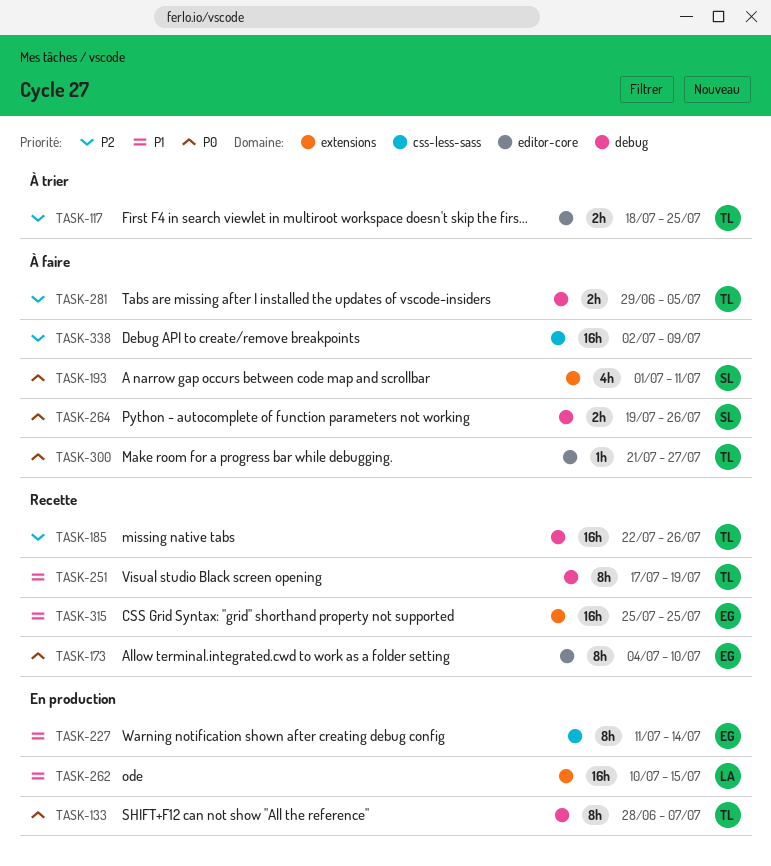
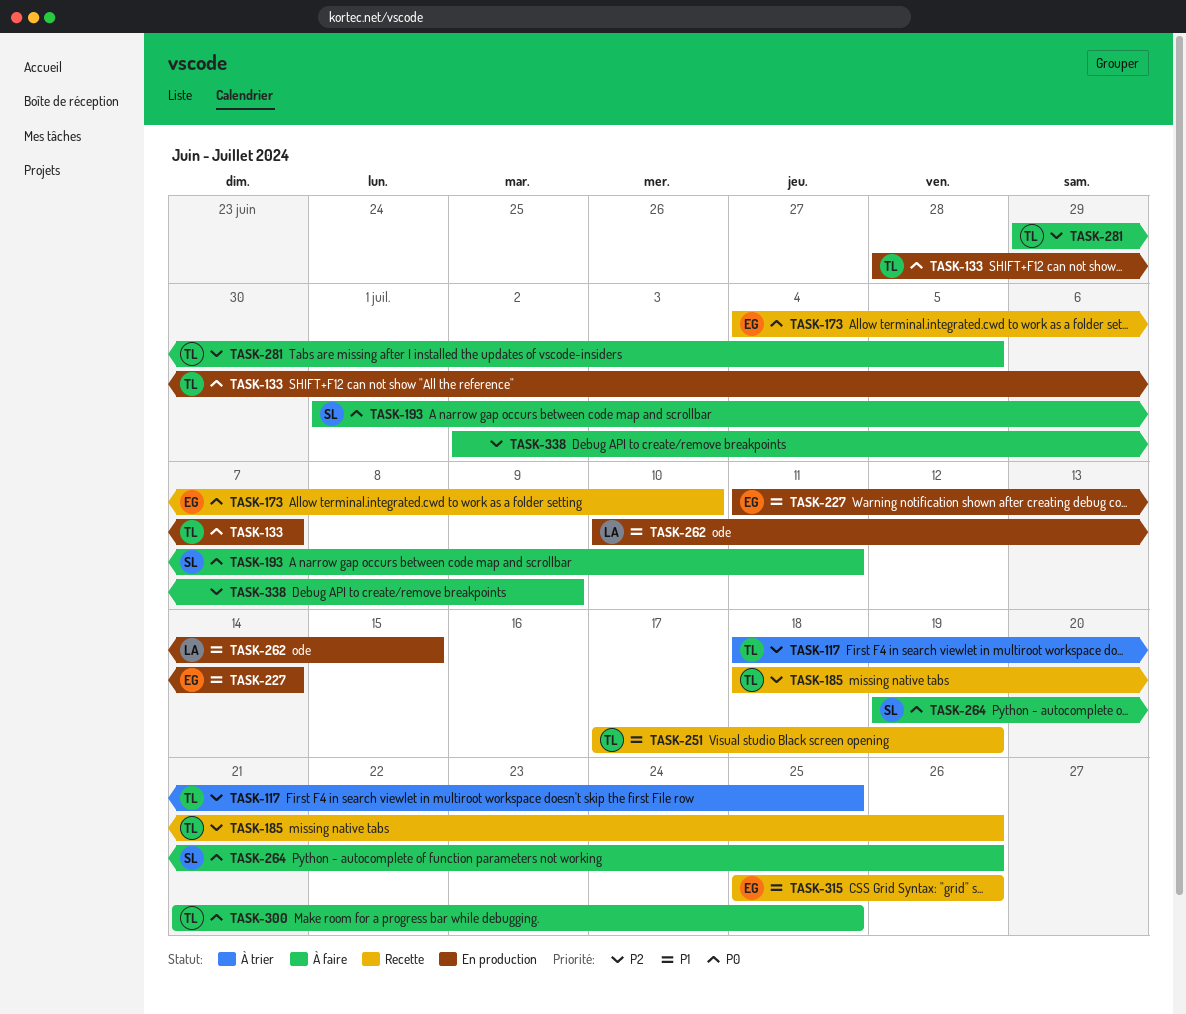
TASK-185, start: Jul 22 -> Jul 18
TASK-300, due: Jul 27 -> Jul 25
TASK-315, due: Jul 25 -> Jul 26

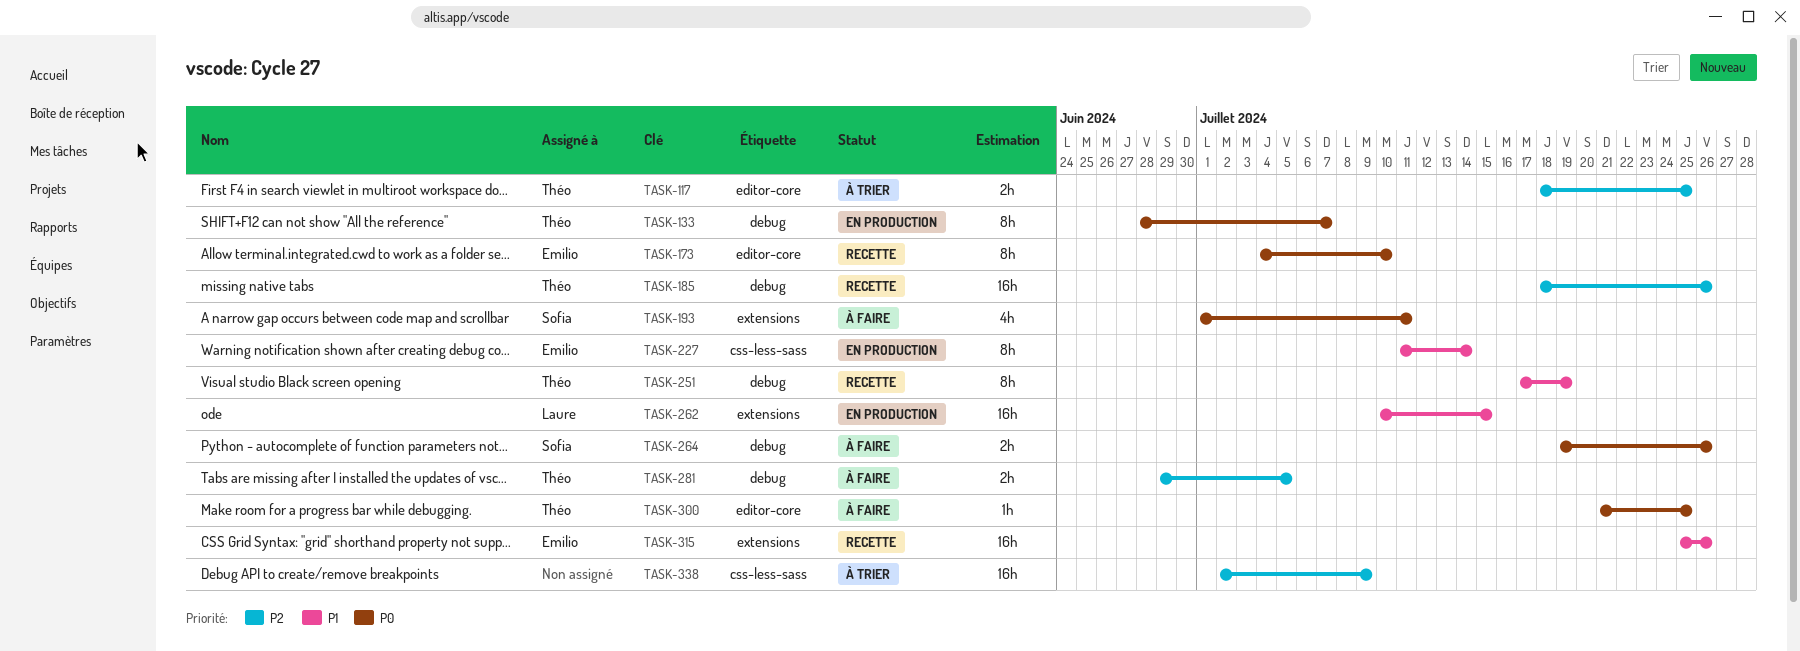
TASK-338, status: À faire -> À trier

